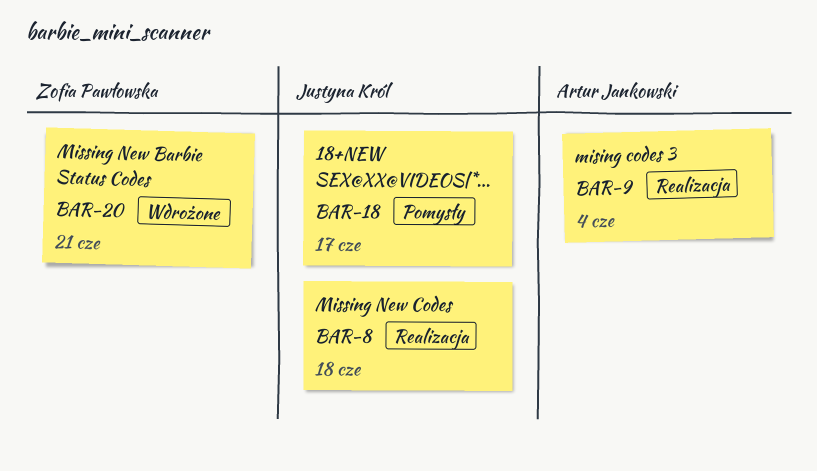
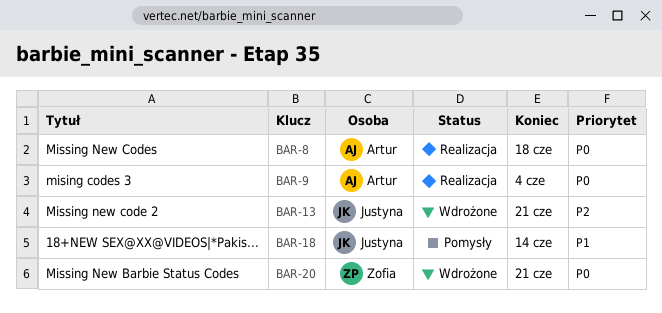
BAR-8, owner: Justyna Król -> Artur Jankowski
BAR-13: none -> present
BAR-18, due: Jun 17 -> Jun 14

